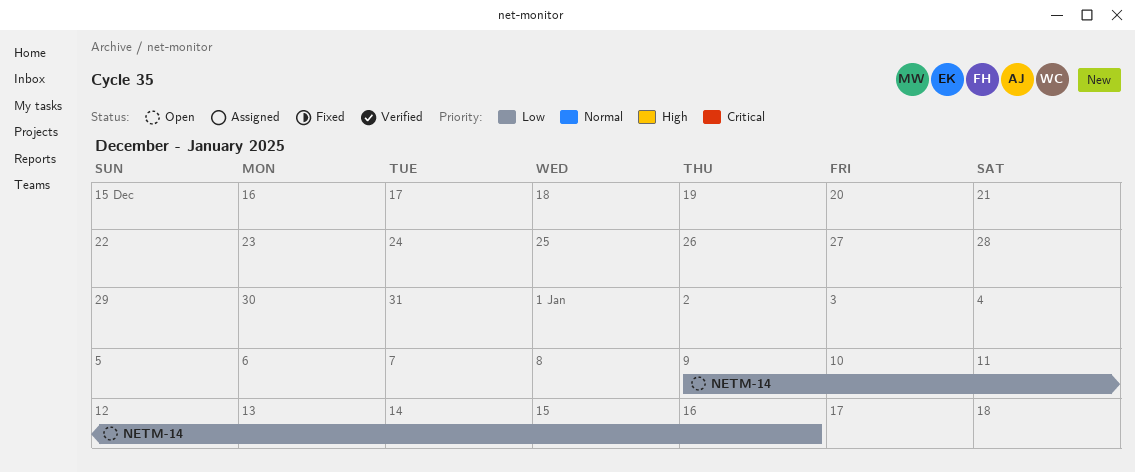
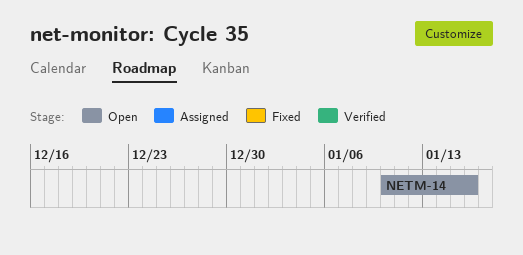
NETM-14, start: Jan 9 -> Jan 10

